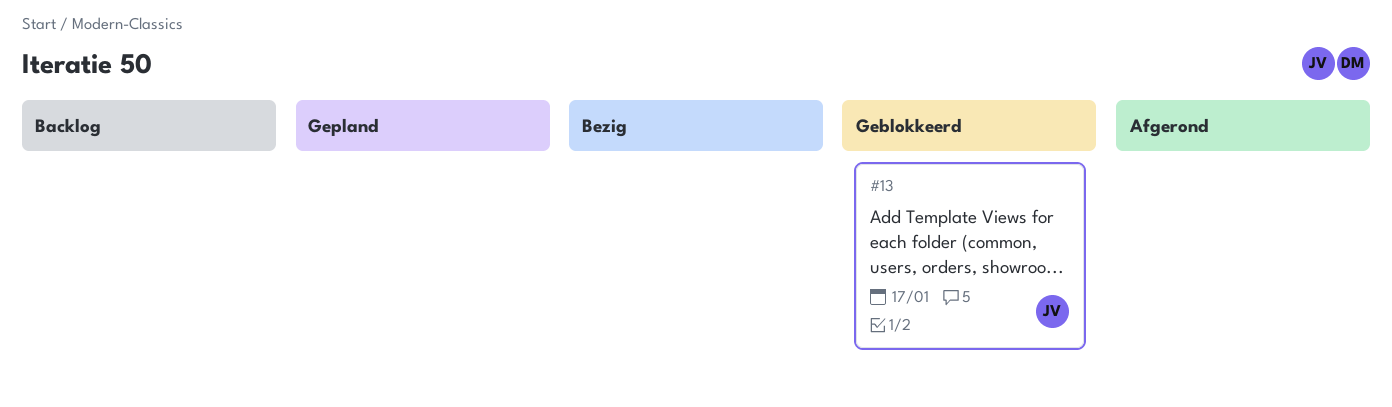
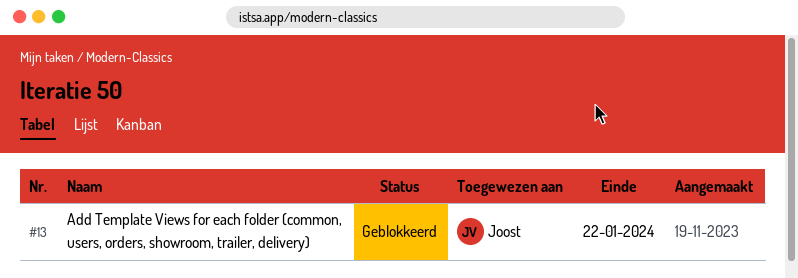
#13, due: Jan 17 -> Jan 22

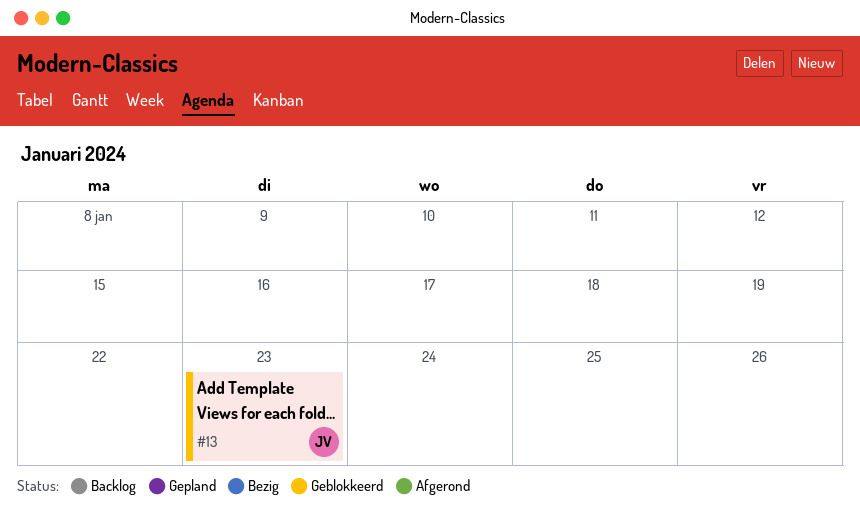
#13, due: Jan 22 -> Jan 23

